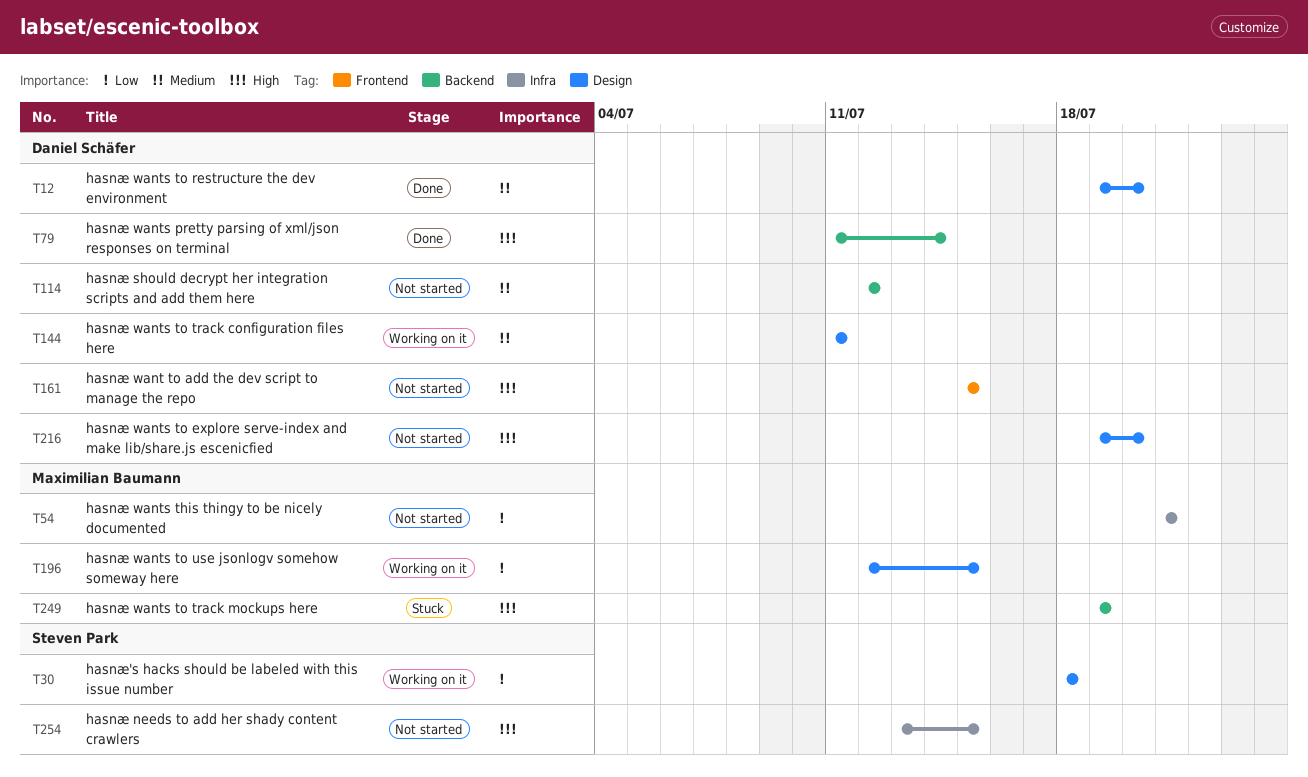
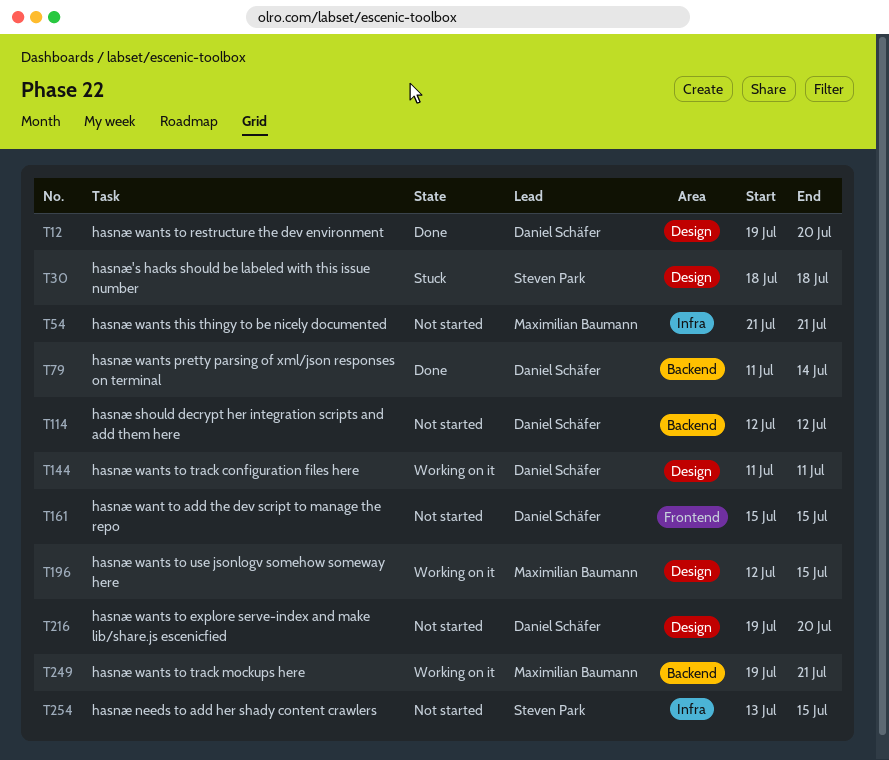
T30, status: Working on it -> Stuck
T249, status: Stuck -> Working on it
T249, due: Jul 19 -> Jul 21

